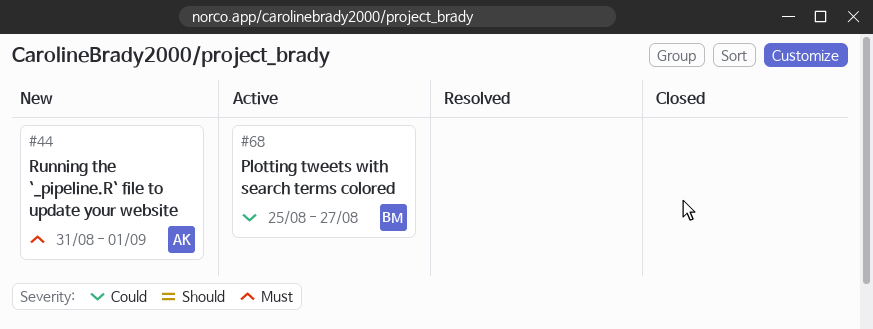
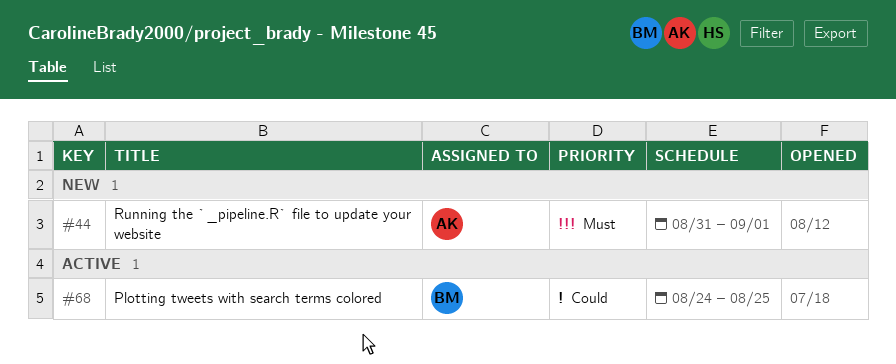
#68, start: Aug 25 -> Aug 24
#68, due: Aug 27 -> Aug 25

